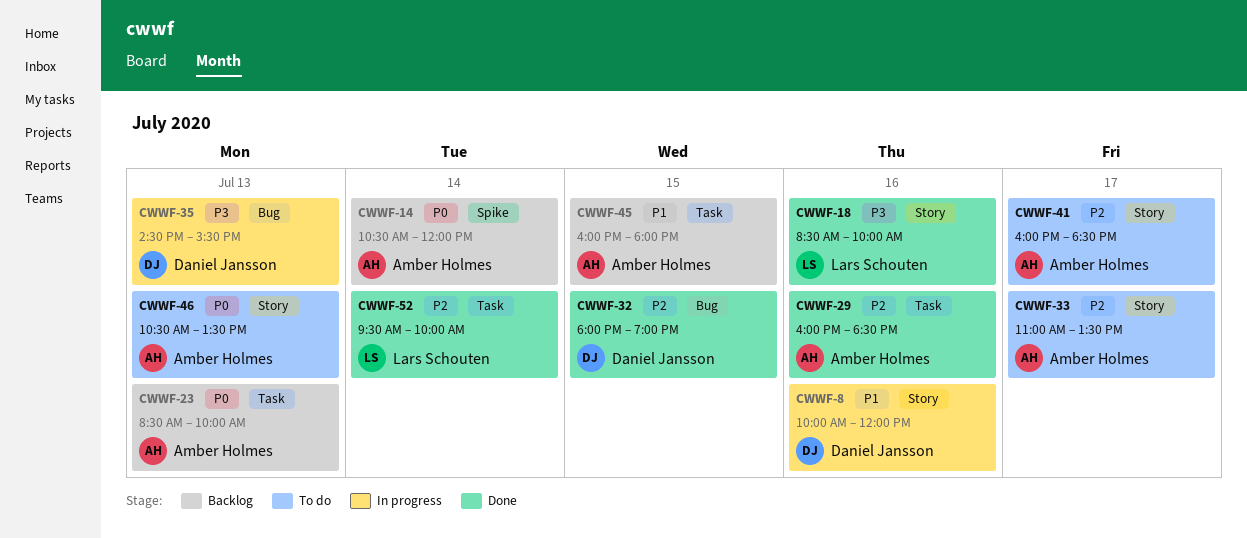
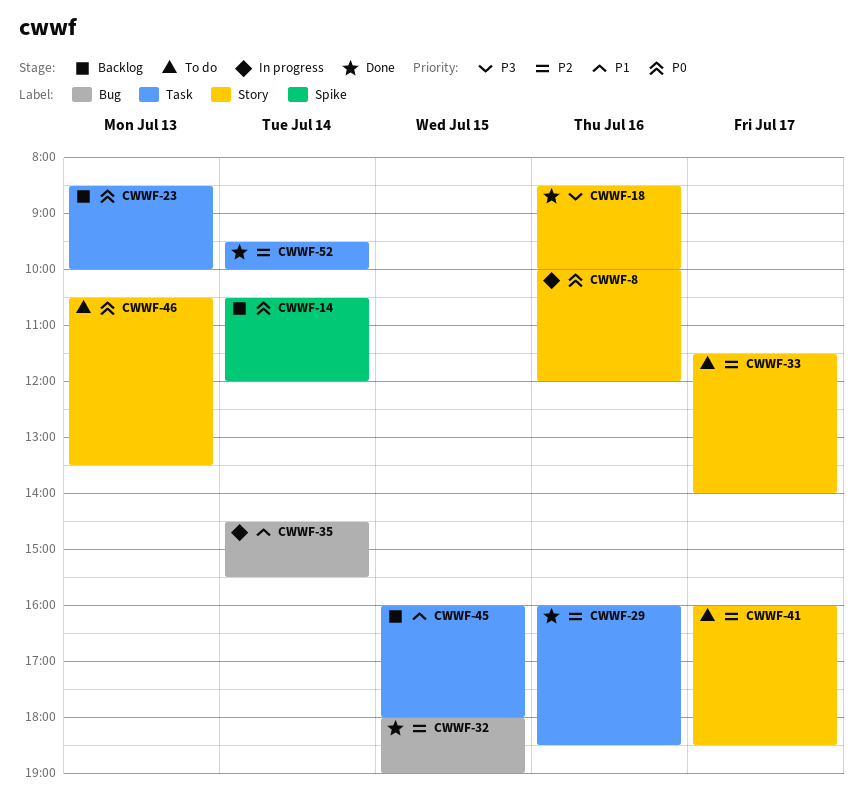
CWWF-8, priority: P1 -> P0
CWWF-33, begins: 11:00 -> 11:30
CWWF-33, ends: 13:30 -> 14:00
CWWF-35, priority: P3 -> P1
CWWF-35, day: Jul 13 -> Jul 14

